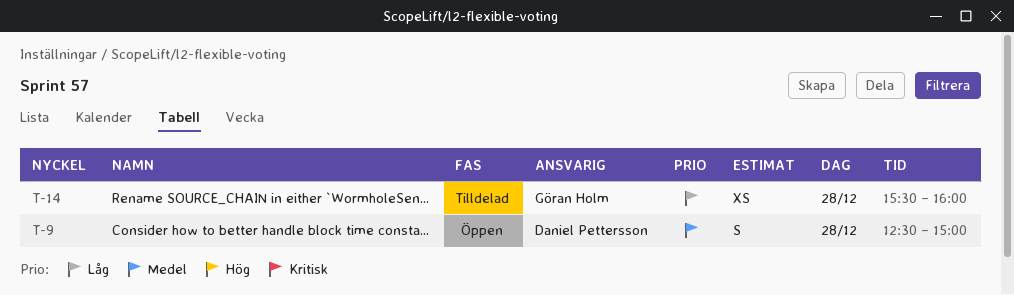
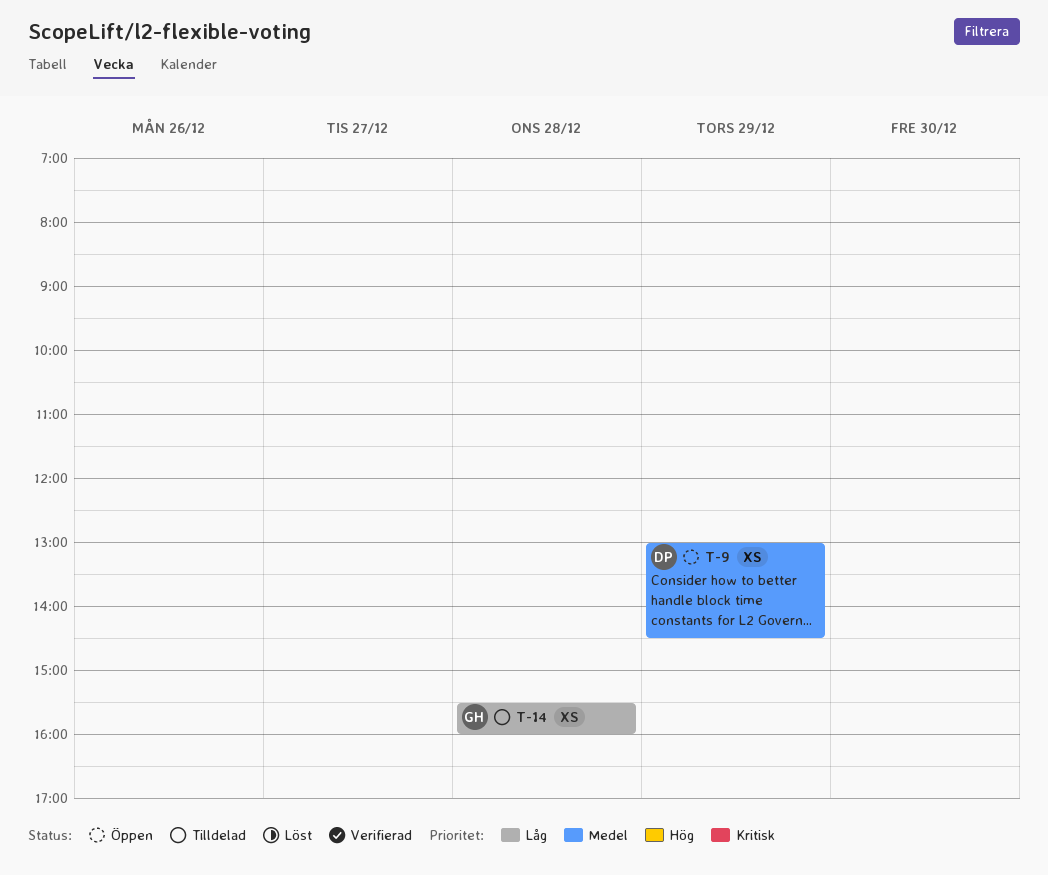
T-9, estimate: S -> XS
T-9, day: Dec 28 -> Dec 29
T-9, begins: 12:30 -> 13:00
T-9, ends: 15:00 -> 14:30

